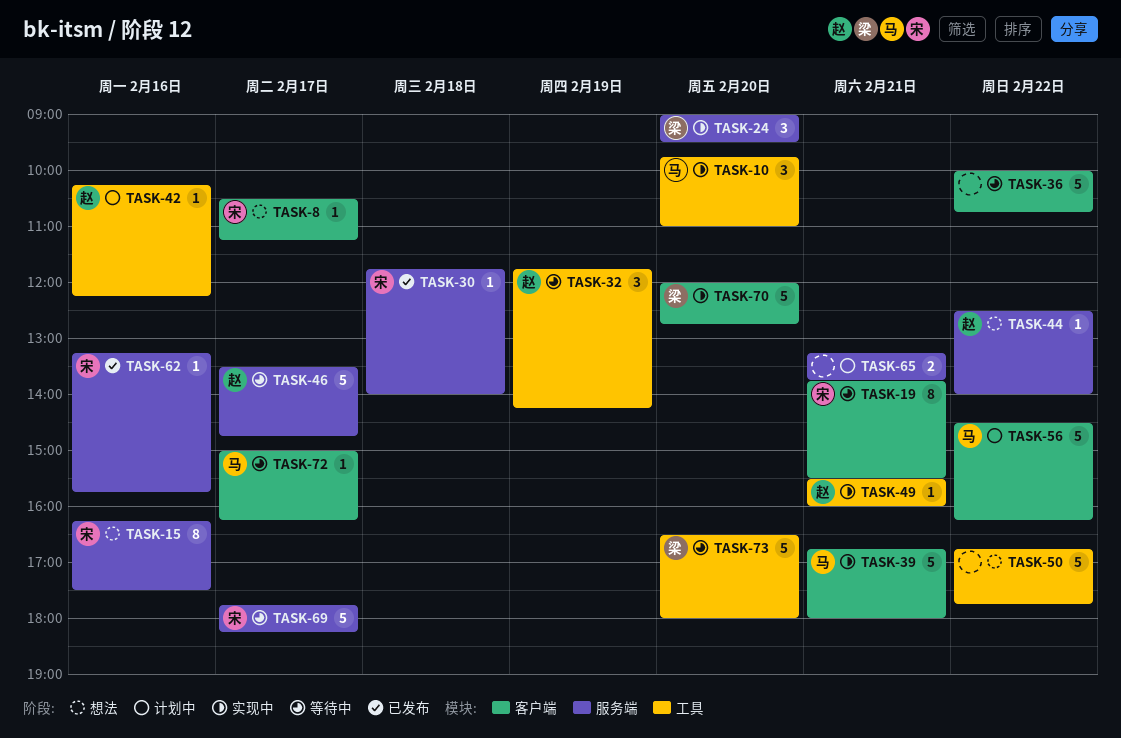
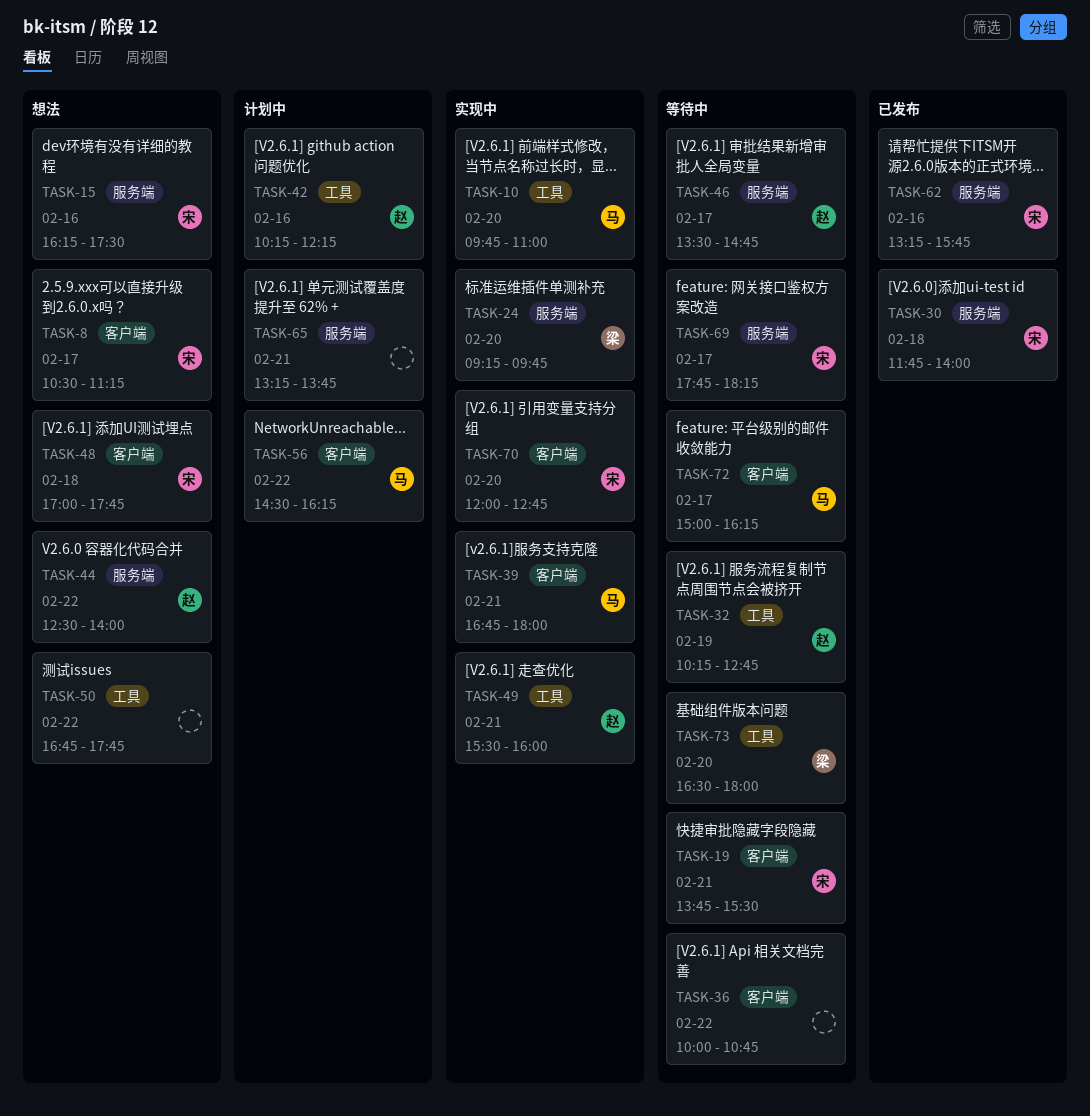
TASK-24, begins: 09:00 -> 09:15
TASK-24, ends: 09:30 -> 09:45
TASK-32, begins: 11:45 -> 10:15
TASK-32, ends: 14:15 -> 12:45
TASK-48: none -> present
TASK-70, owner: 梁 -> 宋

